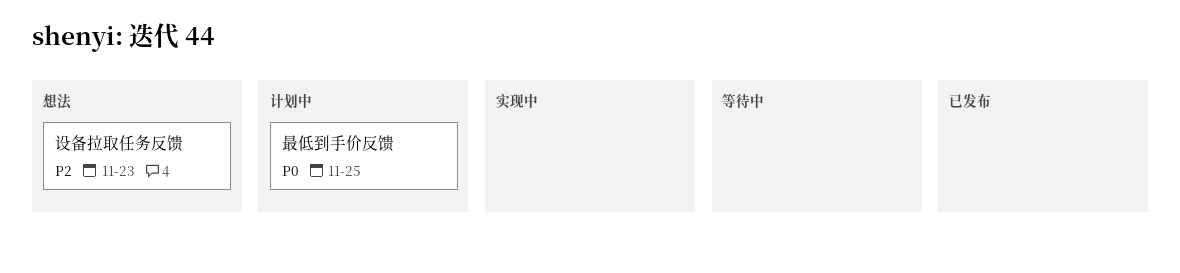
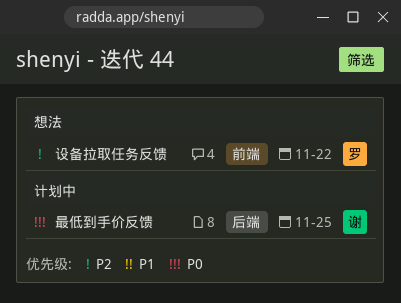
设备拉取任务反馈, due: Nov 23 -> Nov 22

